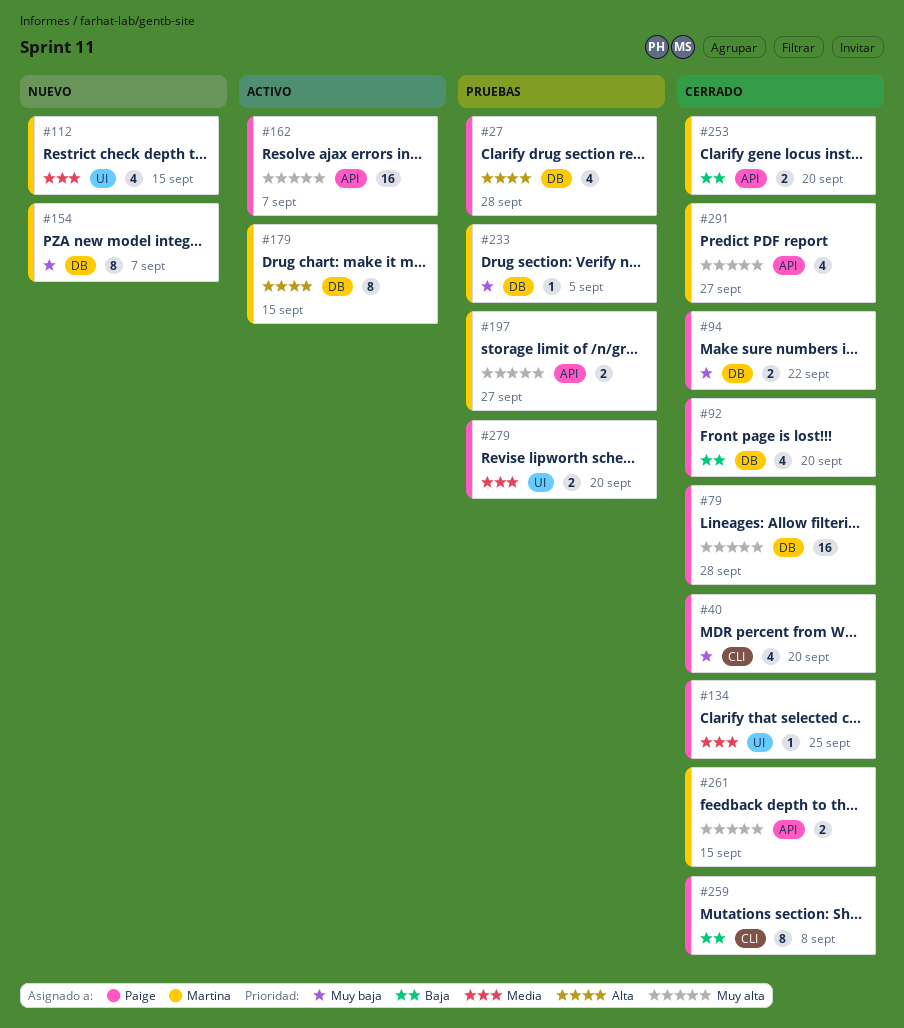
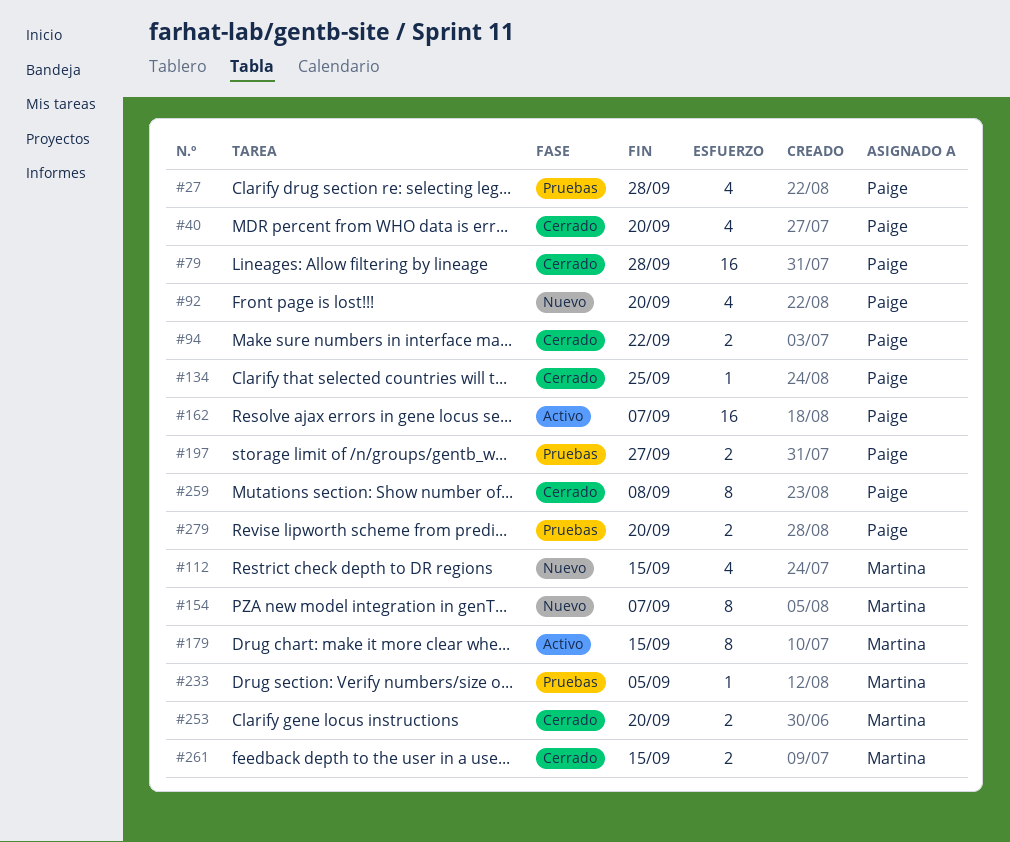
#92, status: Cerrado -> Nuevo
#197, owner: Martina -> Paige
#291: present -> none

